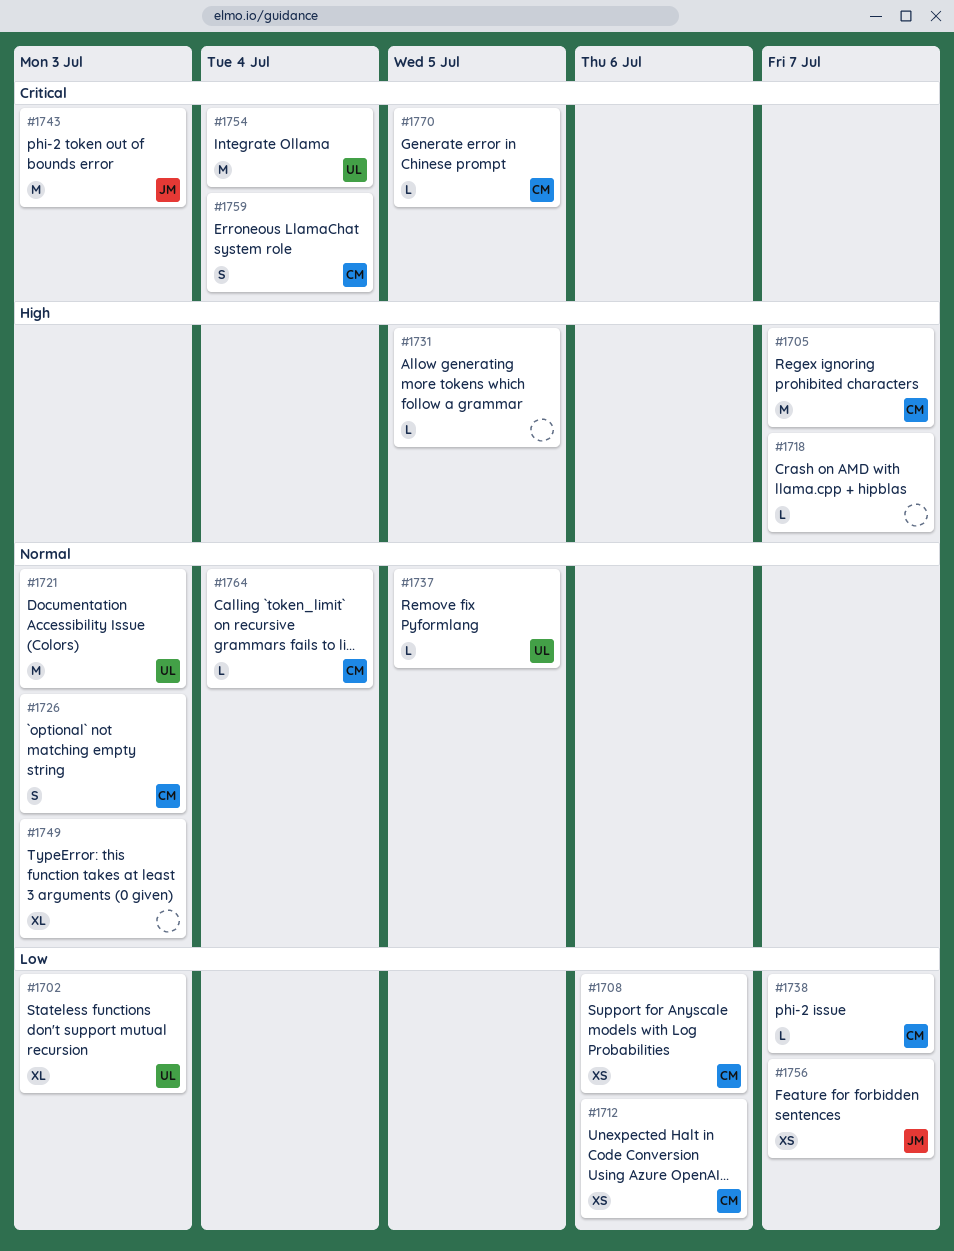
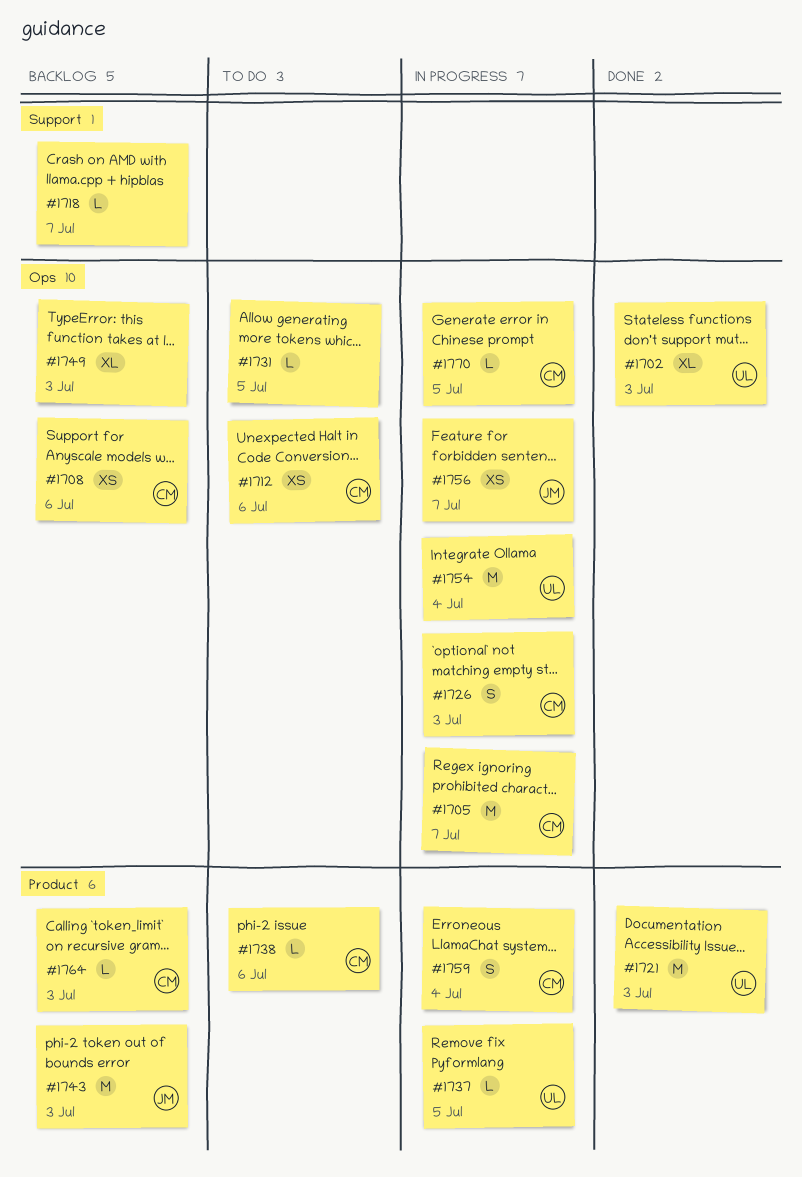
#1738, due: Jul 7 -> Jul 6
#1764, due: Jul 4 -> Jul 3

